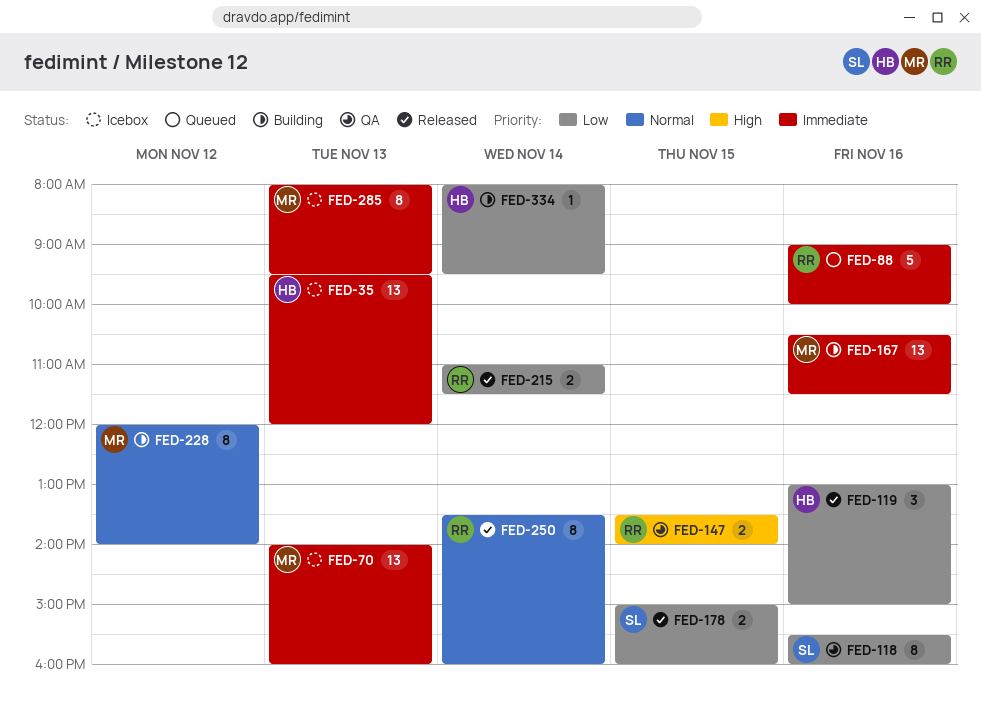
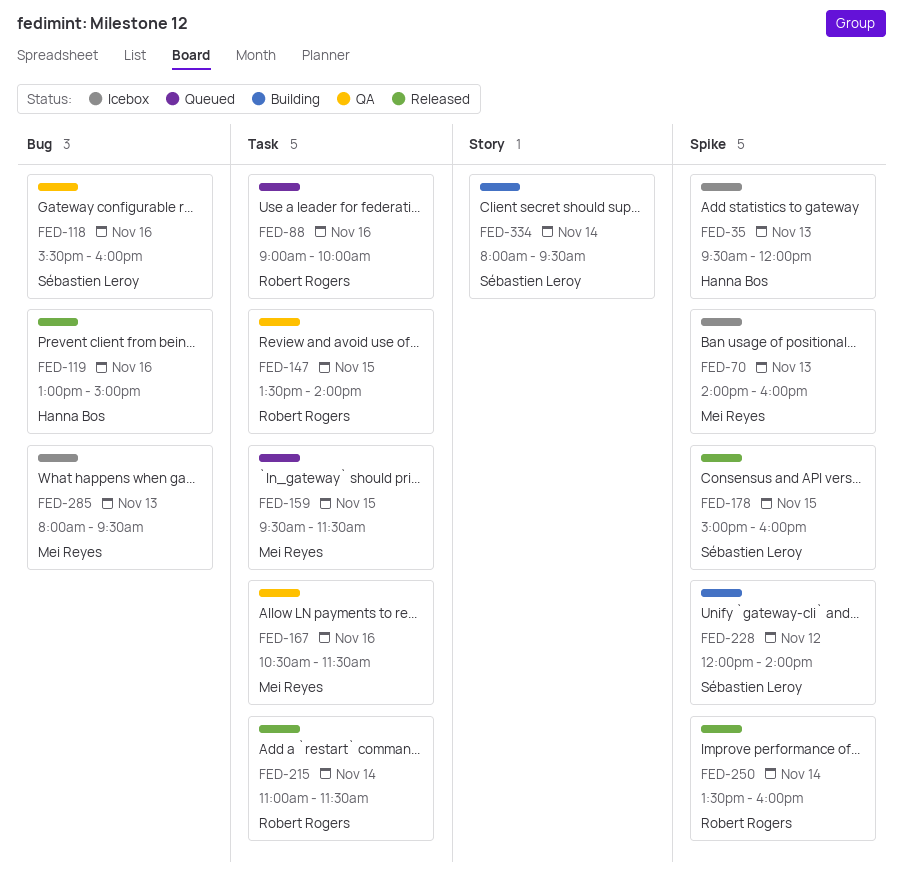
FED-159: none -> present
FED-167, status: Building -> QA
FED-228, owner: Mei Reyes -> Sébastien Leroy
FED-334, owner: Hanna Bos -> Sébastien Leroy

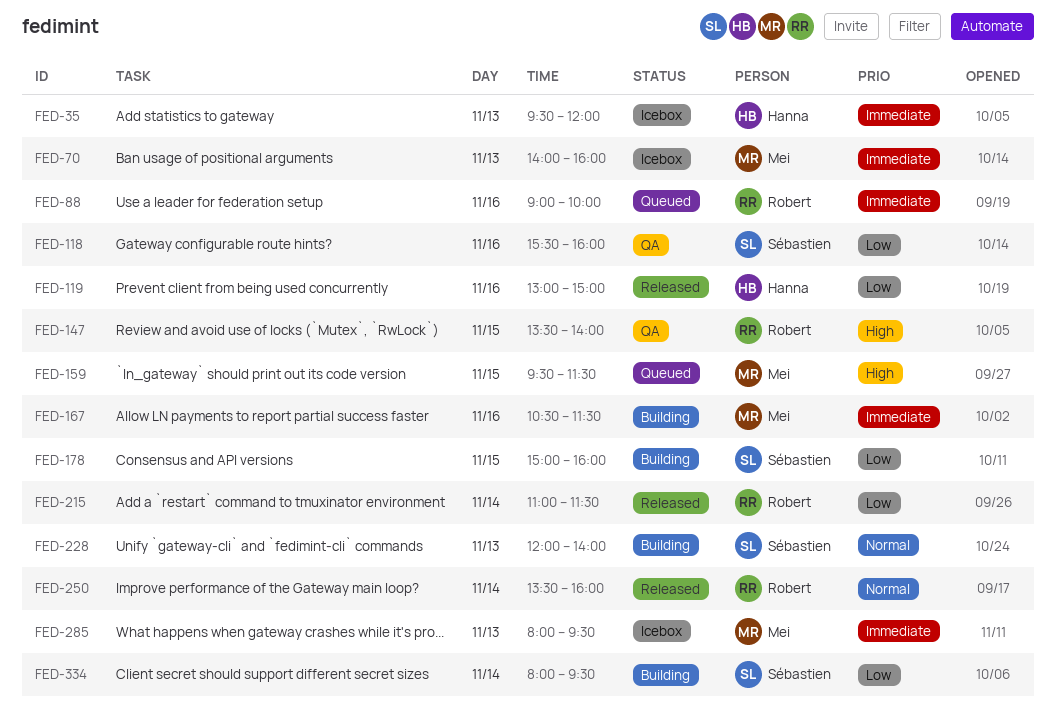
FED-167, status: QA -> Building
FED-178, status: Released -> Building
FED-228, day: Nov 12 -> Nov 13

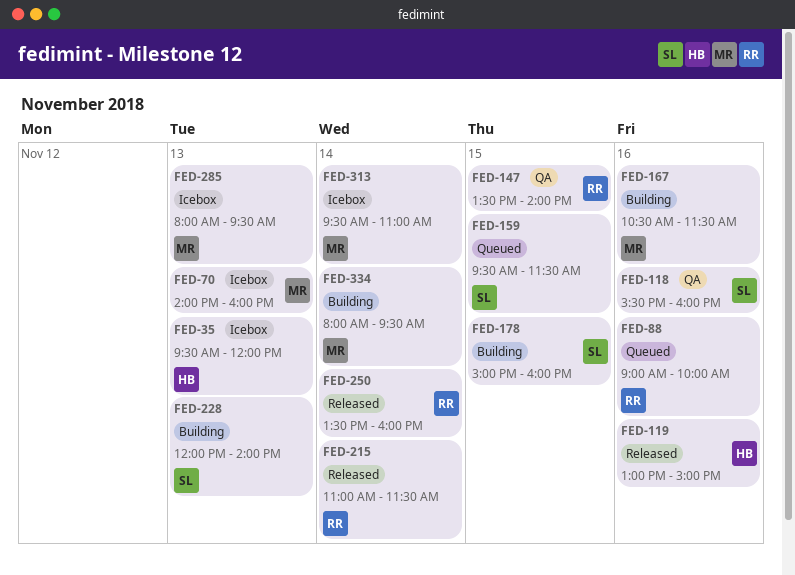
FED-159, owner: Mei -> Sébastien
FED-313: none -> present
FED-334, owner: Sébastien -> Mei

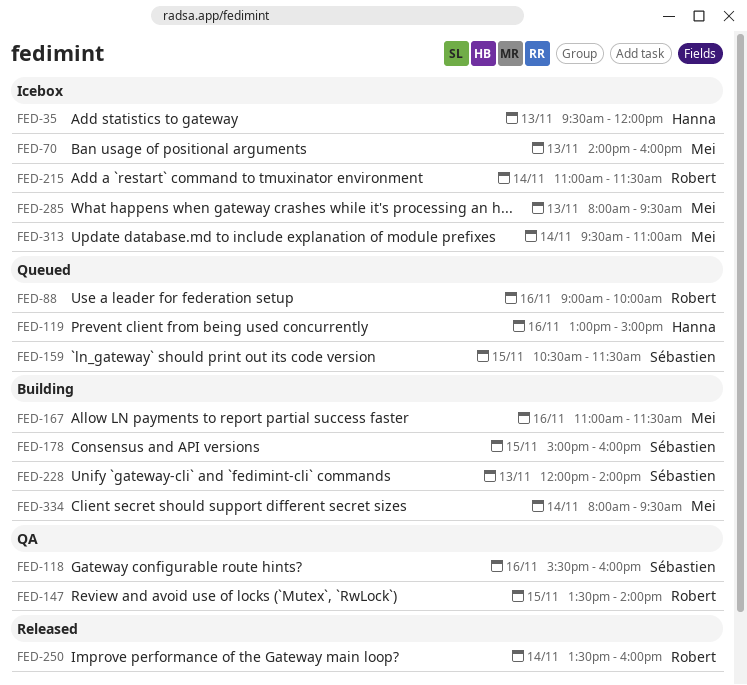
FED-119, status: Released -> Queued
FED-159, begins: 09:30 -> 10:30
FED-167, begins: 10:30 -> 11:00
FED-215, status: Released -> Icebox

